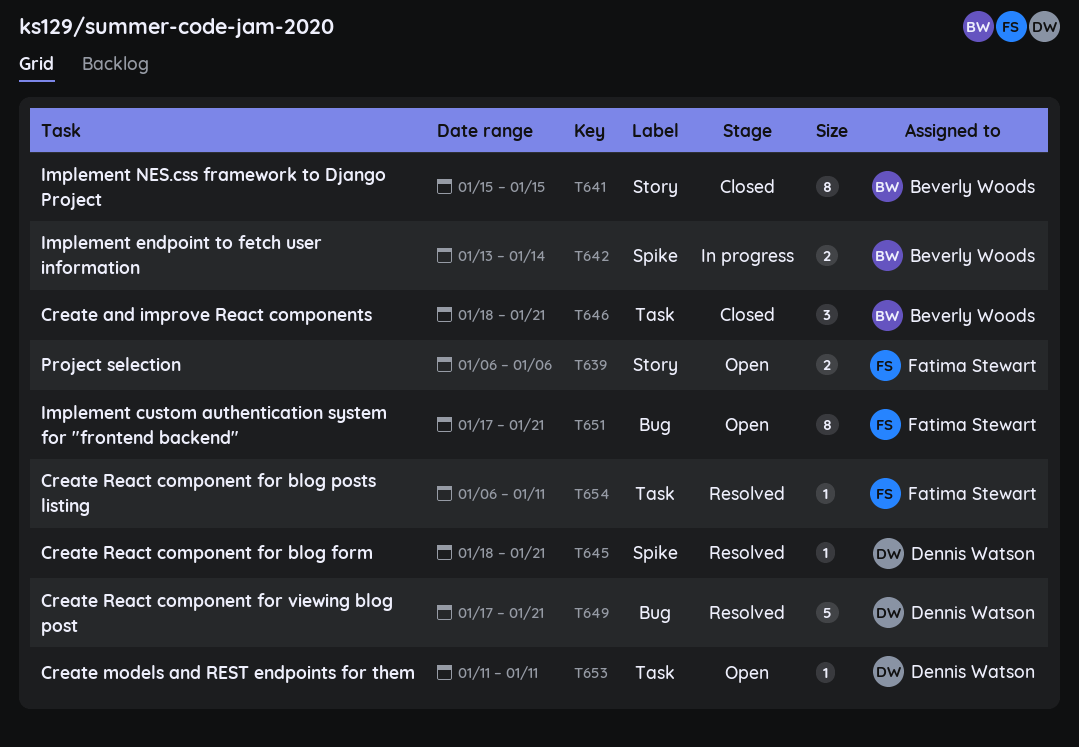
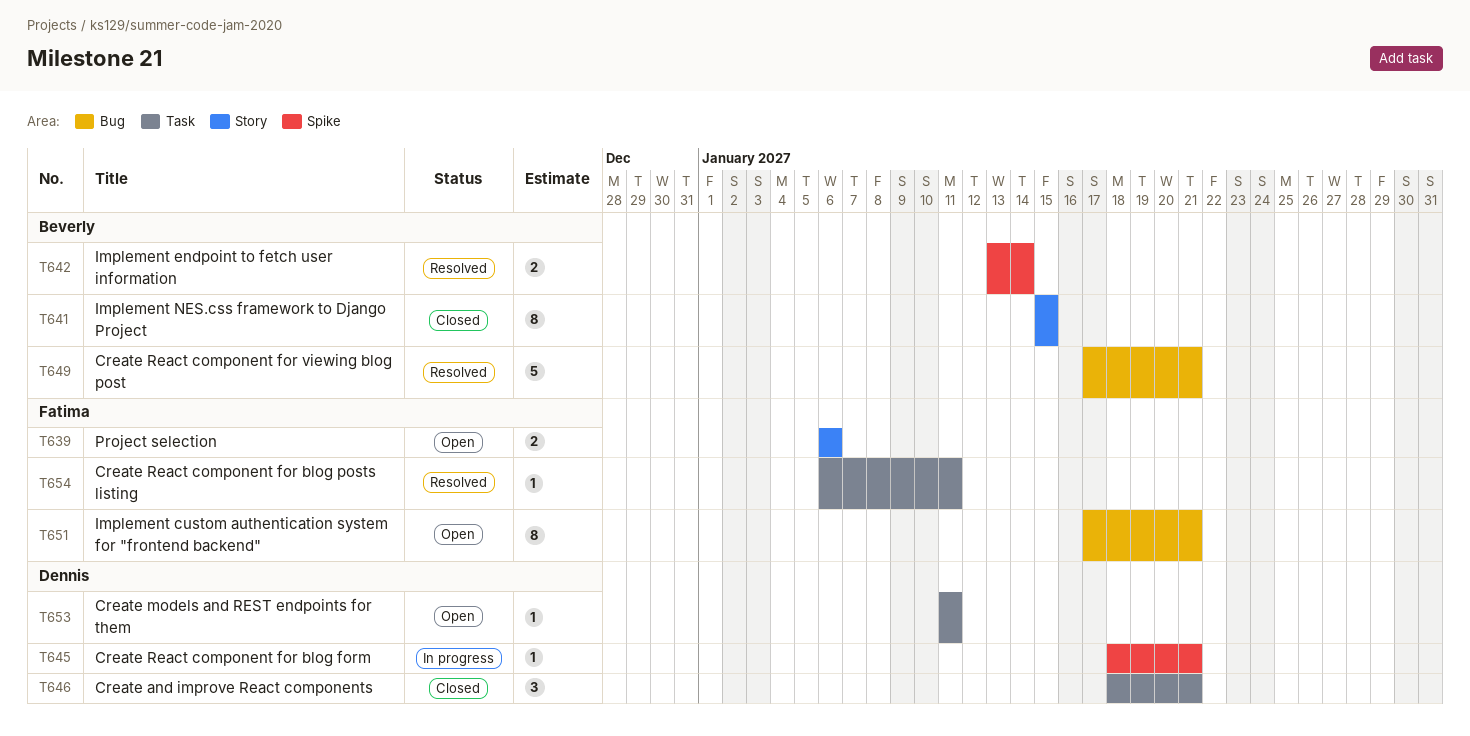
T642, status: In progress -> Resolved
T645, status: Resolved -> In progress
T646, owner: Beverly Woods -> Dennis Watson
T649, owner: Dennis Watson -> Beverly Woods

